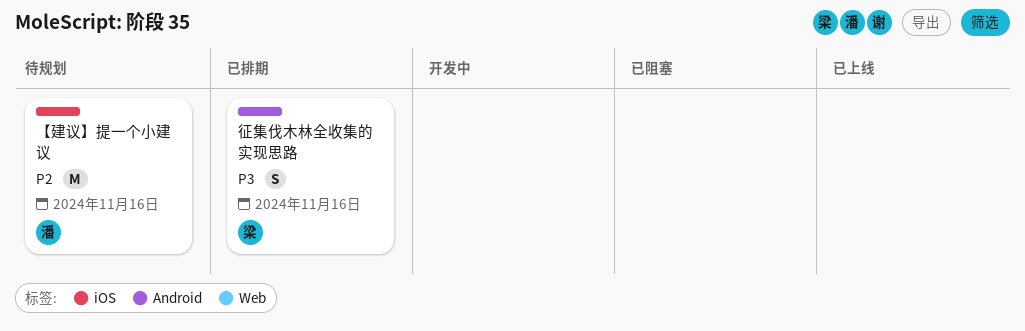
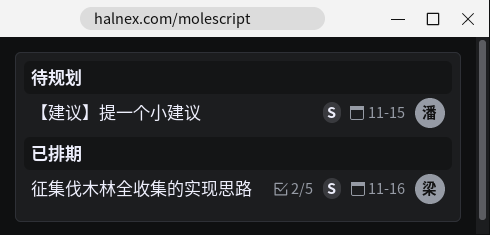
【建议】提一个小建议, estimate: M -> S
【建议】提一个小建议, due: Nov 16 -> Nov 15

